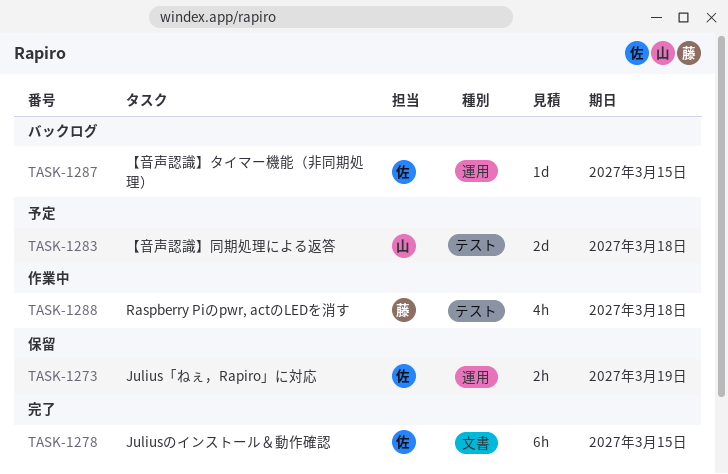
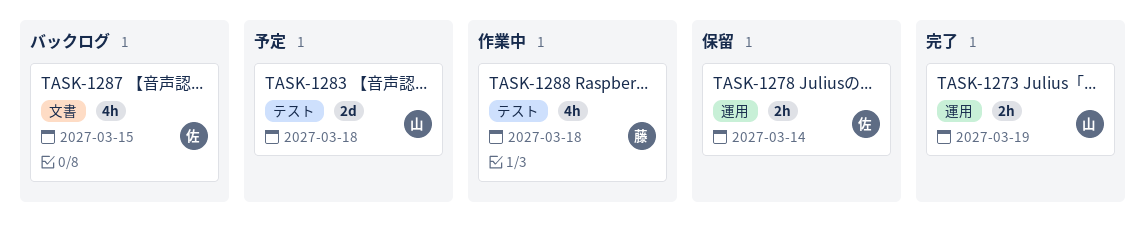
TASK-1273, status: 保留 -> 完了
TASK-1273, owner: 佐 -> 山
TASK-1278, status: 完了 -> 保留
TASK-1278, label: 文書 -> 運用
TASK-1278, estimate: 6h -> 2h
TASK-1278, due: Mar 15 -> Mar 14
TASK-1287, label: 運用 -> 文書
TASK-1287, estimate: 1d -> 4h

